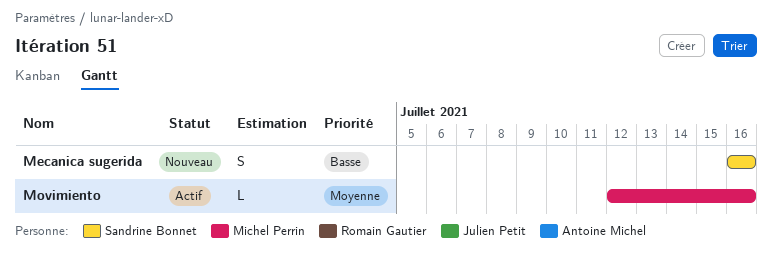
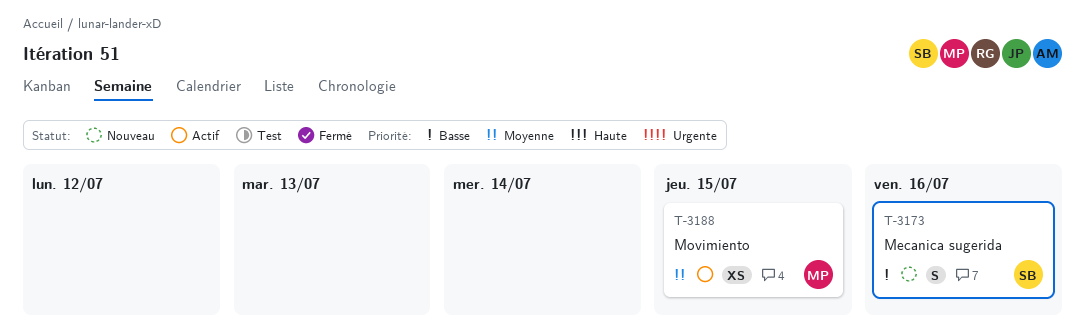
Movimiento, estimate: L -> XS
Movimiento, due: Jul 16 -> Jul 15

